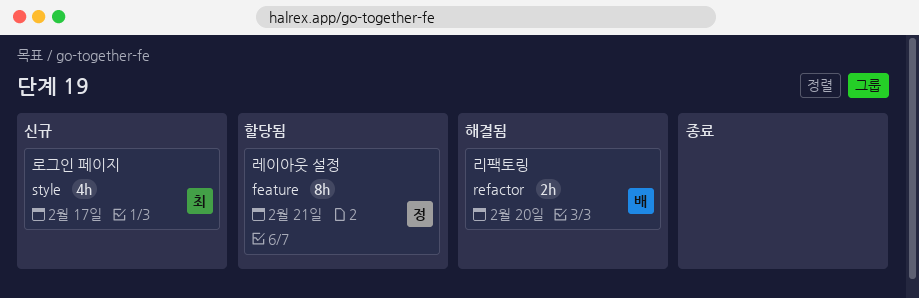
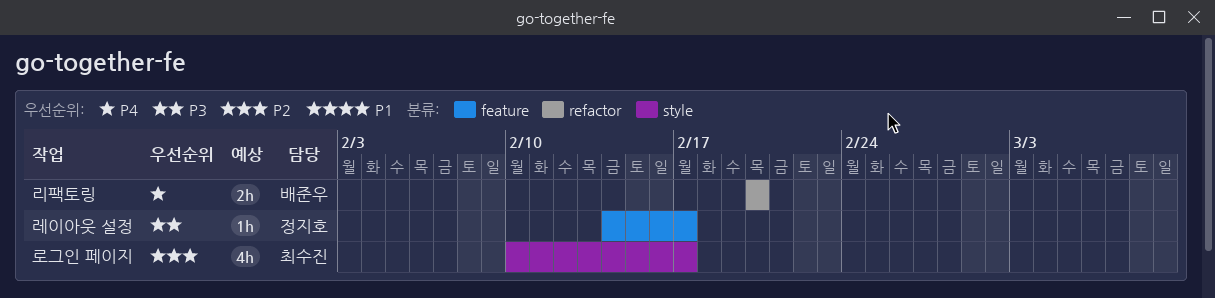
레이아웃 설정, estimate: 8h -> 1h
레이아웃 설정, due: Feb 21 -> Feb 17

